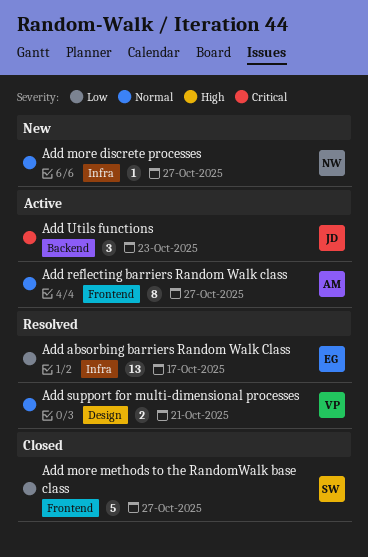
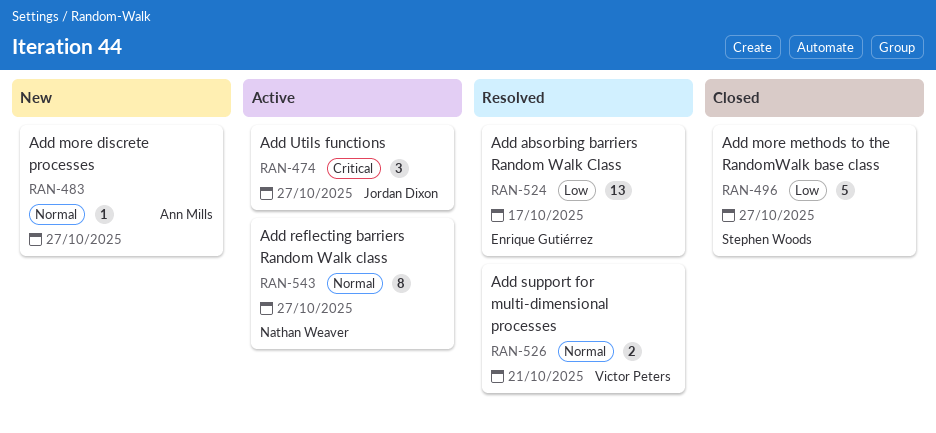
Add more discrete processes, owner: Nathan Weaver -> Ann Mills
Add reflecting barriers Random Walk class, owner: Ann Mills -> Nathan Weaver
Add Utils functions, due: Oct 23 -> Oct 27

